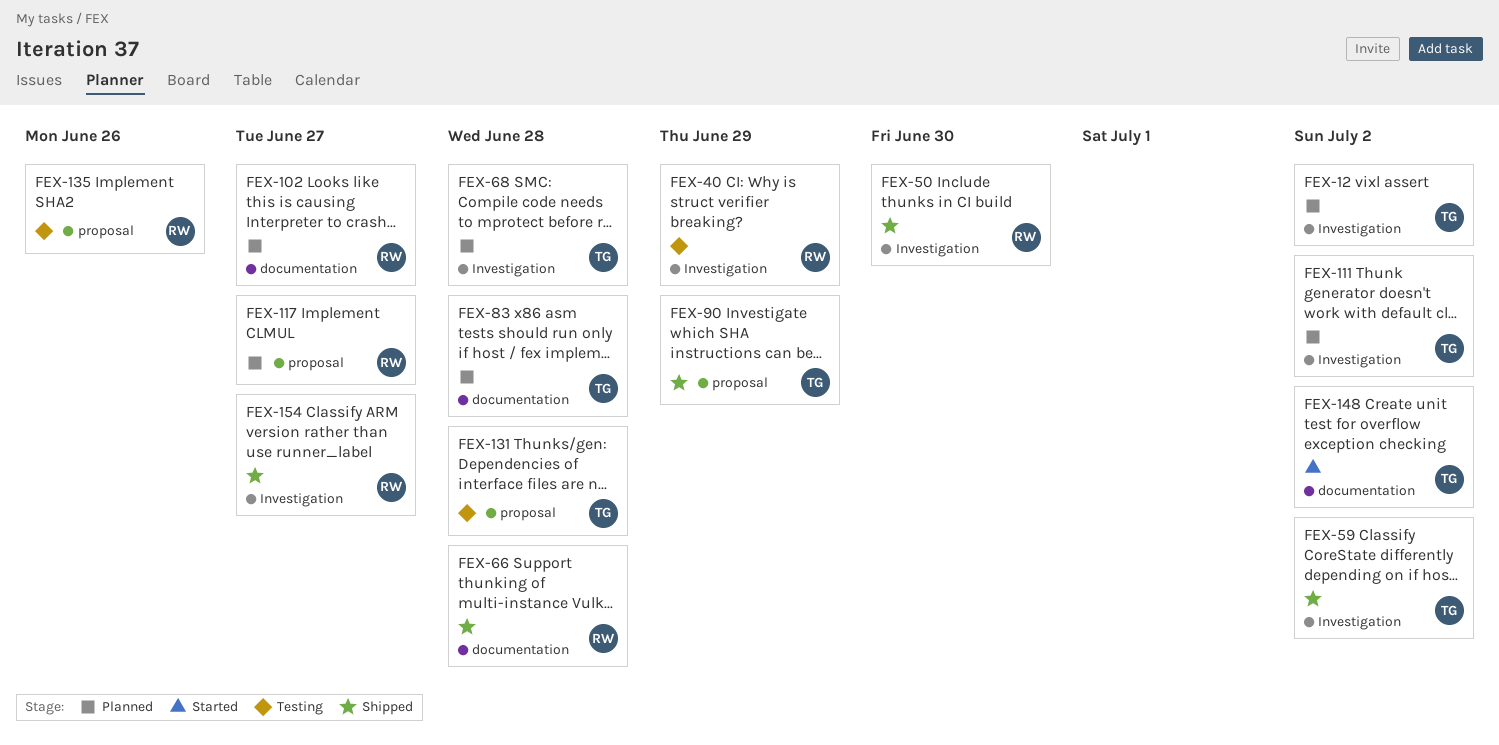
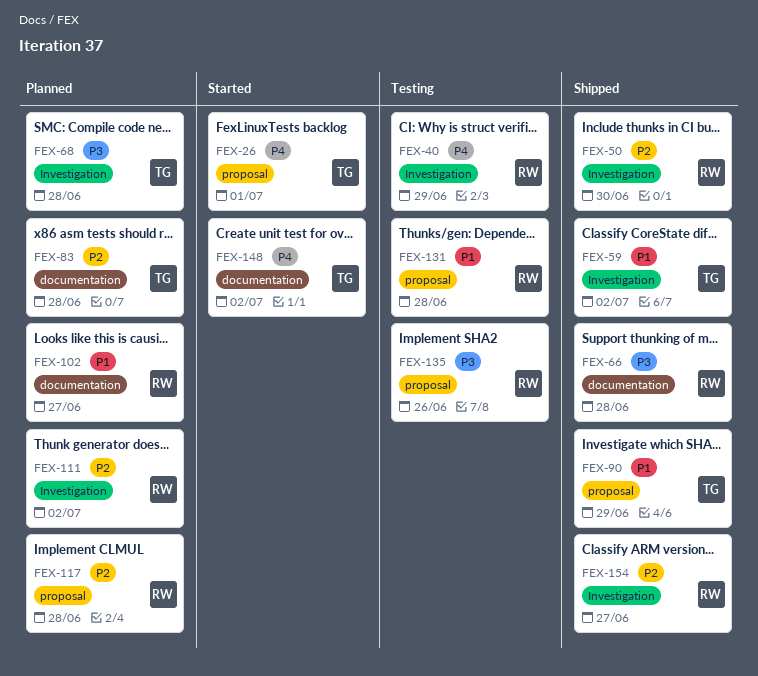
FEX-12: present -> none
FEX-26: none -> present
FEX-111, owner: TG -> RW
FEX-117, due: Jun 27 -> Jun 28
FEX-131, owner: TG -> RW

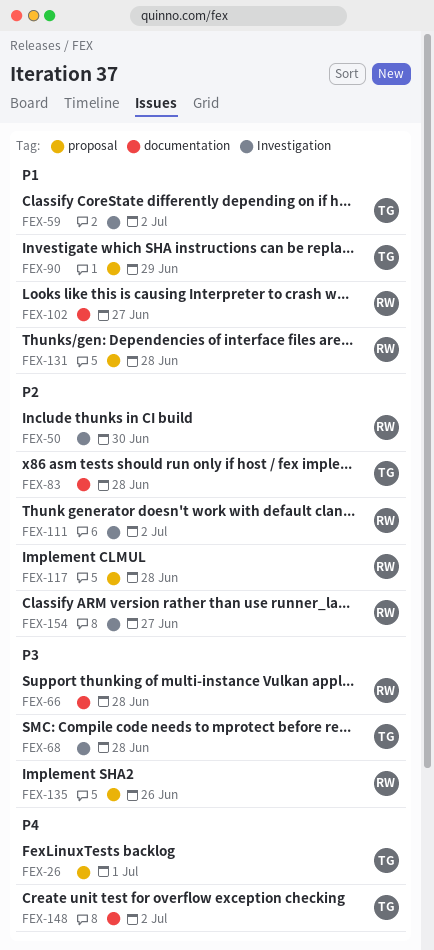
FEX-40: present -> none

